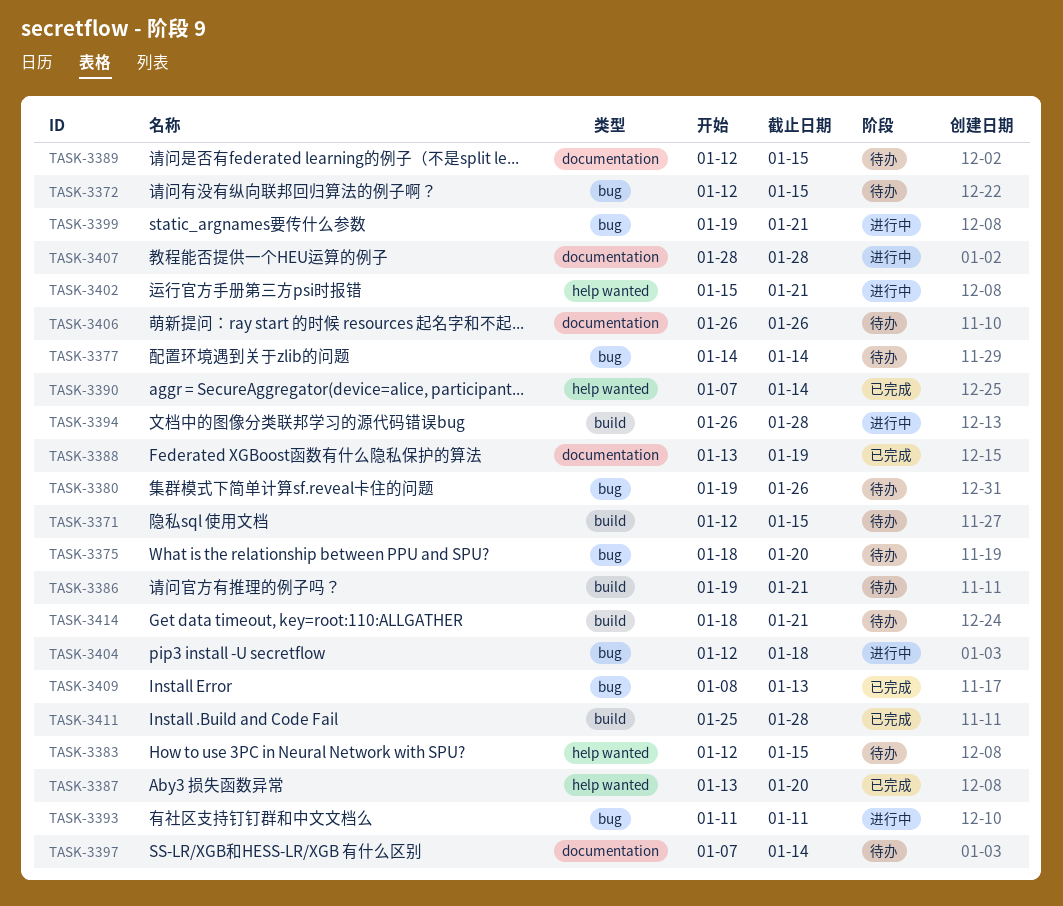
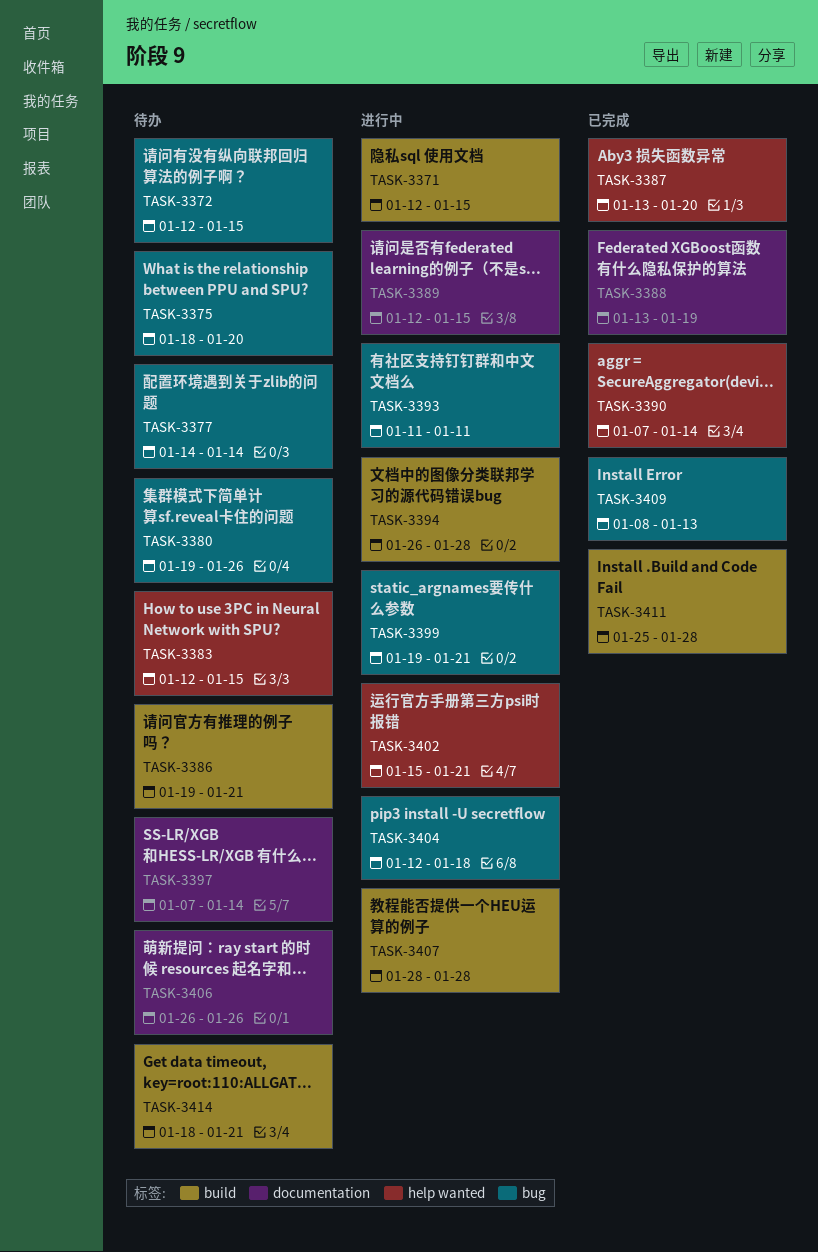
TASK-3371, status: 待办 -> 进行中
TASK-3389, status: 待办 -> 进行中
TASK-3407, label: documentation -> build

